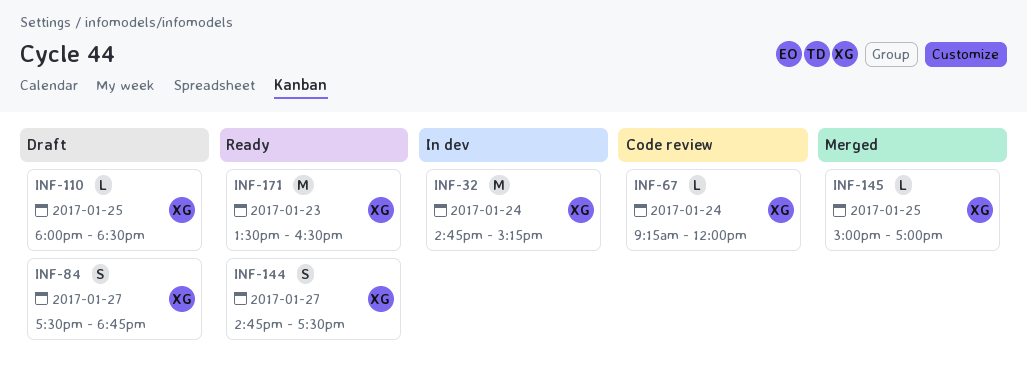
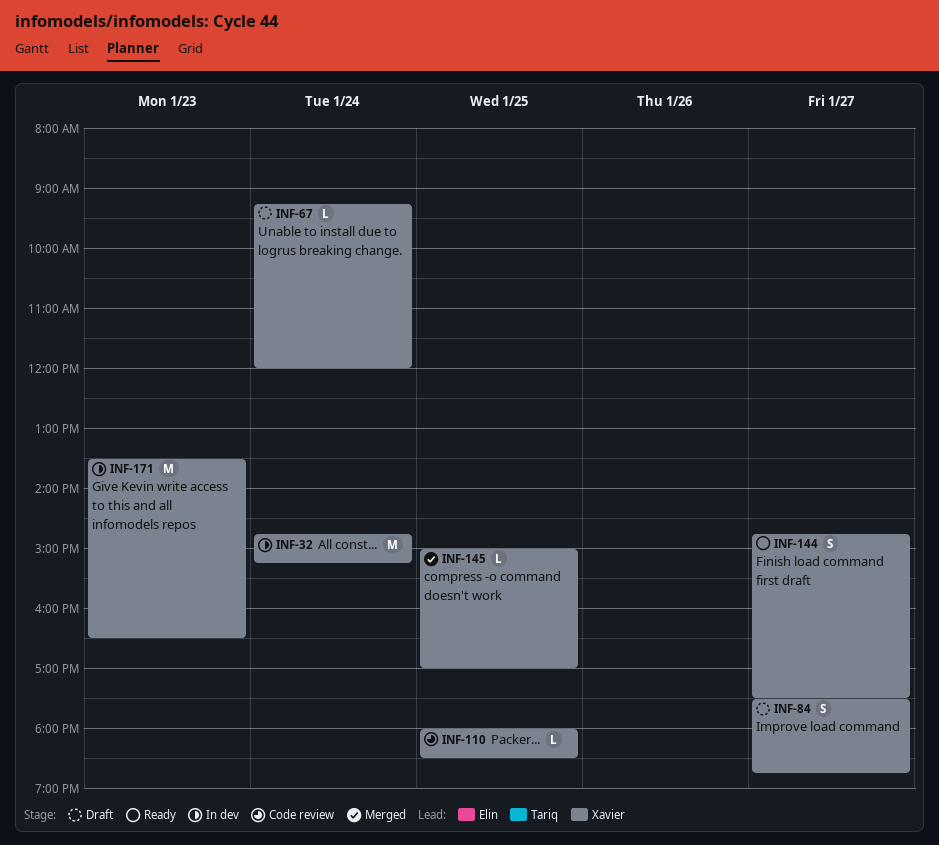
INF-67, status: Code review -> Draft
INF-110, status: Draft -> Code review
INF-171, status: Ready -> In dev

